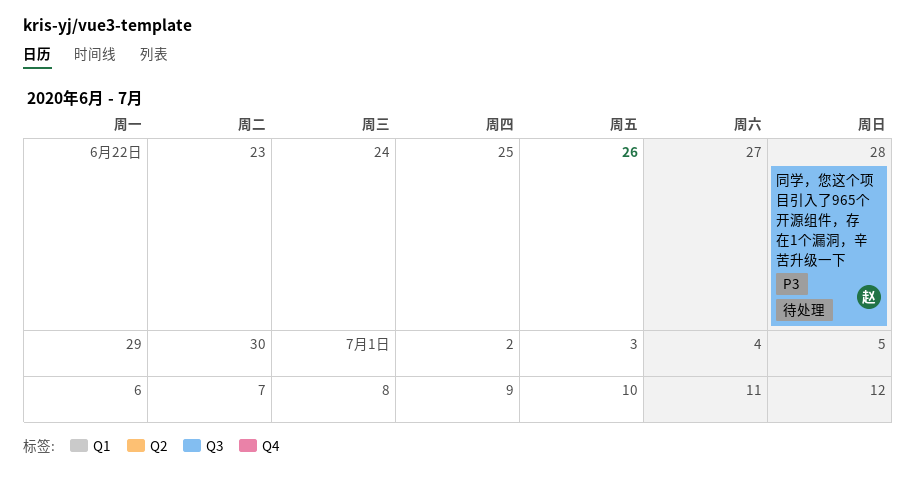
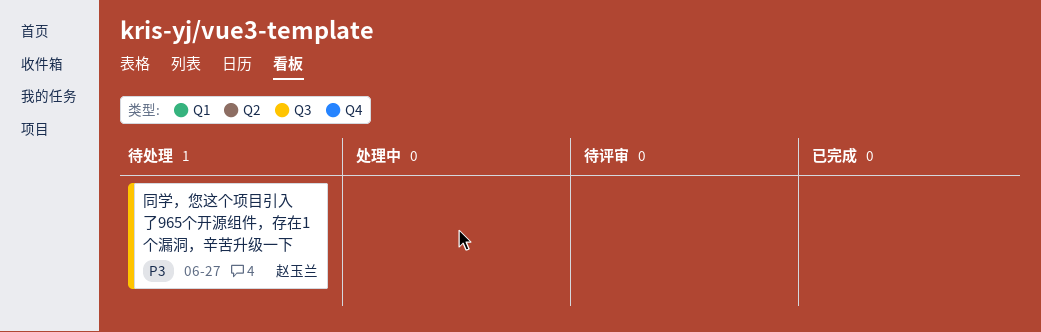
同学，您这个项目引入了965个开源组件，存在1个漏洞，辛苦升级一下, due: Jun 28 -> Jun 27

